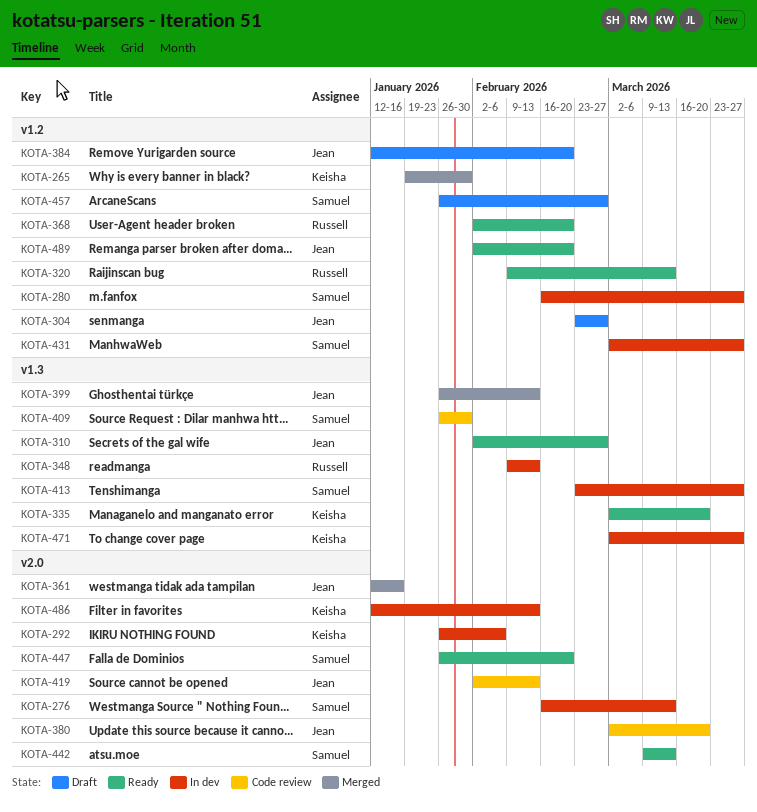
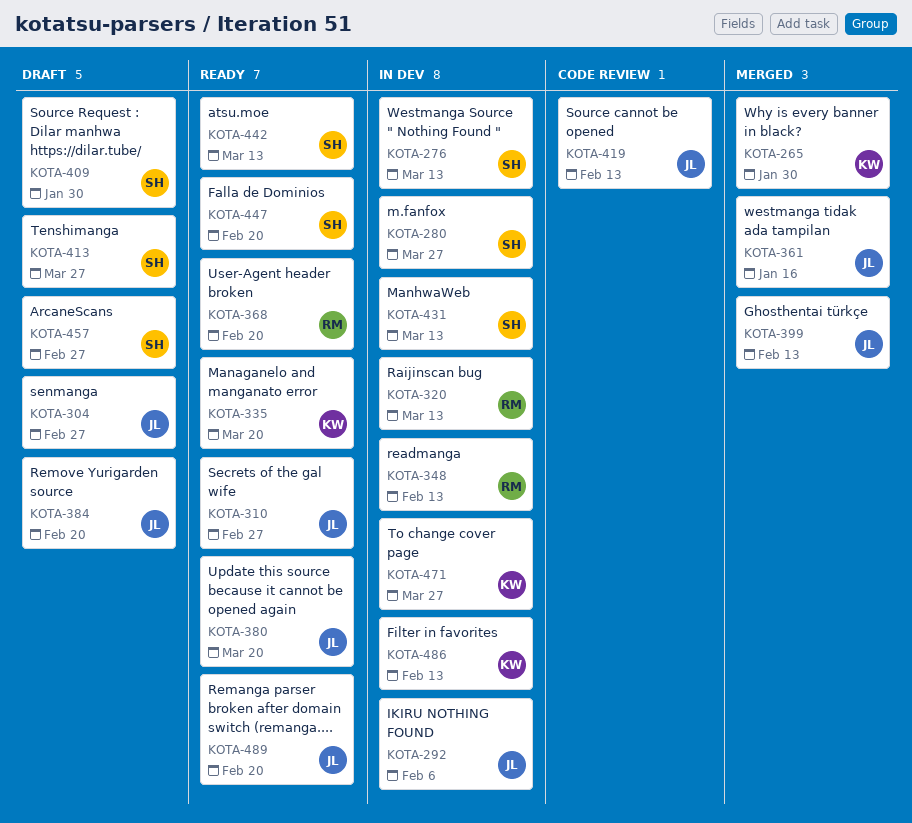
KOTA-292, owner: Keisha -> Jean
KOTA-320, status: Ready -> In dev
KOTA-380, status: Code review -> Ready
KOTA-409, status: Code review -> Draft
KOTA-413, status: In dev -> Draft
KOTA-431, due: Mar 27 -> Mar 13

